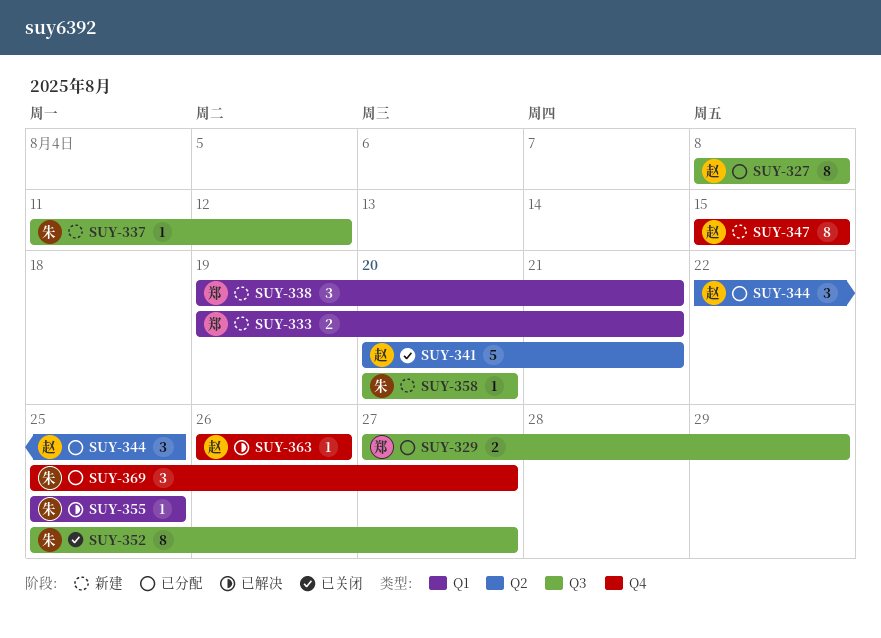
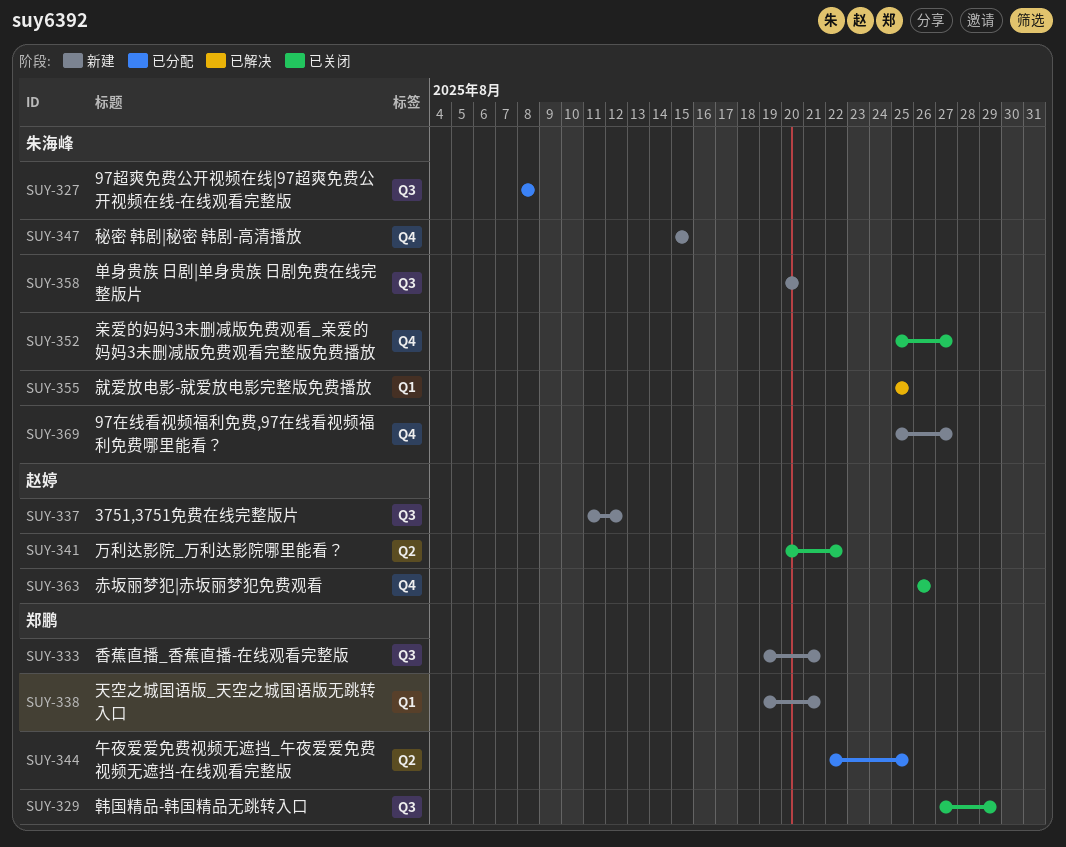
SUY-327, owner: 赵婷 -> 朱海峰
SUY-329, status: 已分配 -> 已关闭
SUY-333, label: Q1 -> Q3
SUY-337, owner: 朱海峰 -> 赵婷
SUY-341, due: Aug 21 -> Aug 22
SUY-344, owner: 赵婷 -> 郑鹏
SUY-347, owner: 赵婷 -> 朱海峰
SUY-352, label: Q3 -> Q4
SUY-363, status: 已解决 -> 已关闭
SUY-369, status: 已分配 -> 新建

